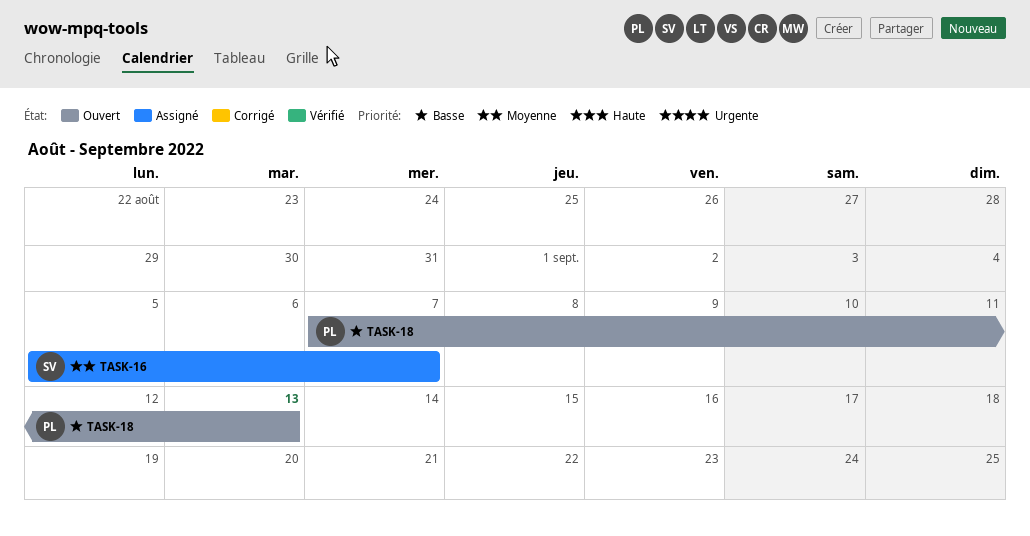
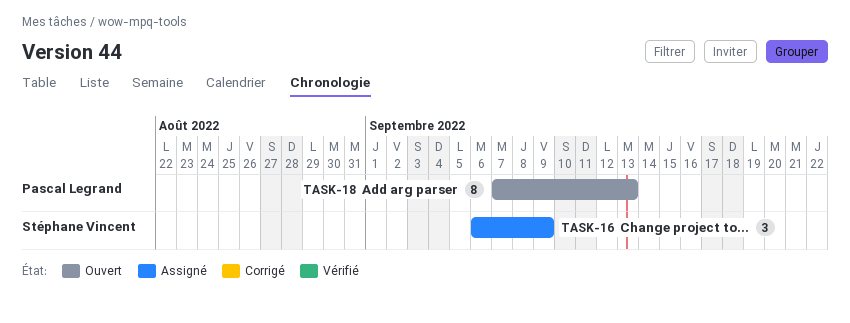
TASK-16, start: Sep 5 -> Sep 6
TASK-16, due: Sep 7 -> Sep 9

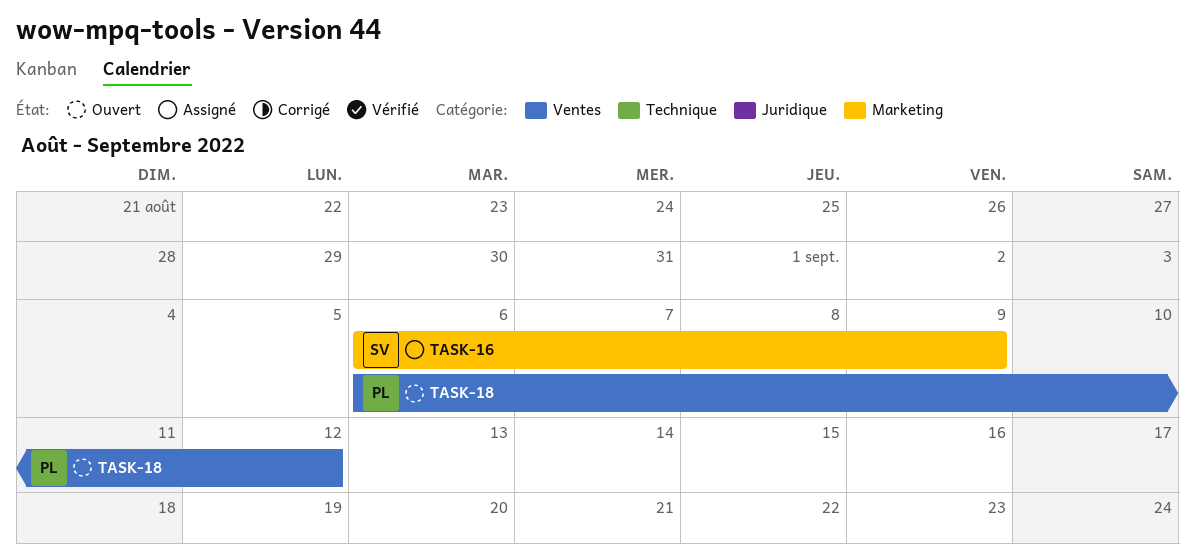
TASK-18, start: Sep 7 -> Sep 6
TASK-18, due: Sep 13 -> Sep 12

